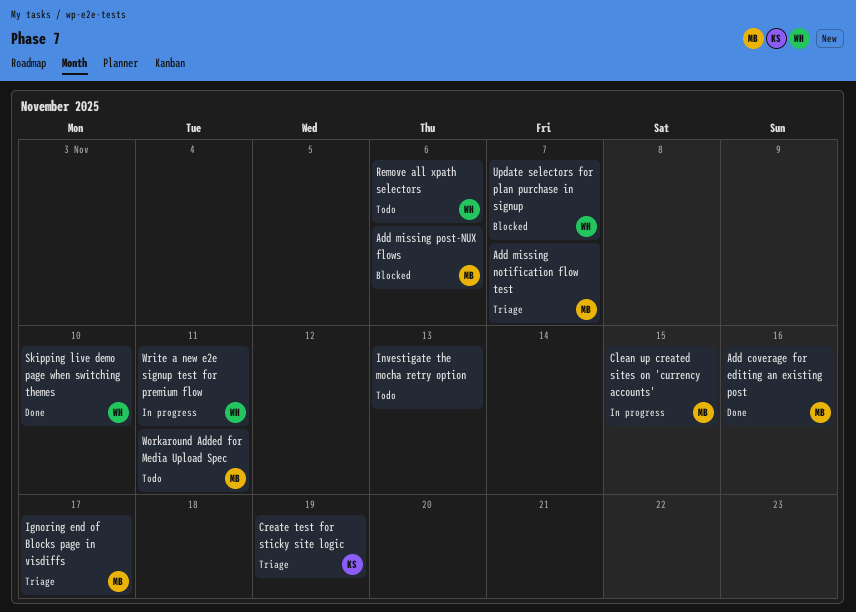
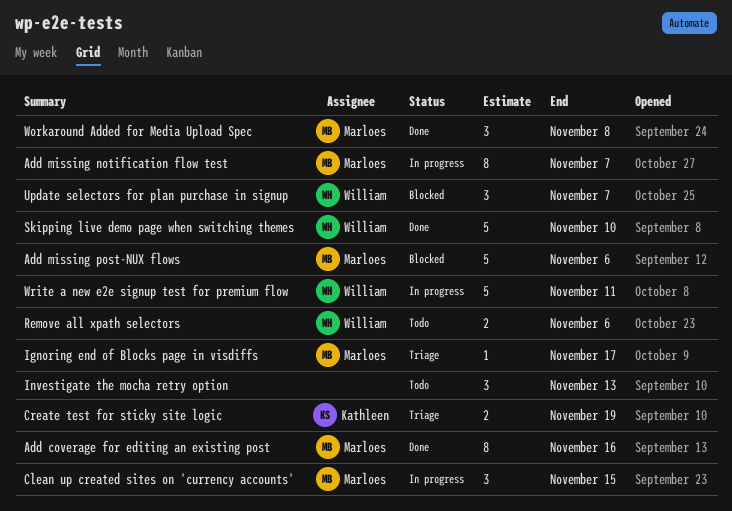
Add missing notification flow test, status: Triage -> In progress
Workaround Added for Media Upload Spec, status: Todo -> Done
Workaround Added for Media Upload Spec, due: Nov 11 -> Nov 8

